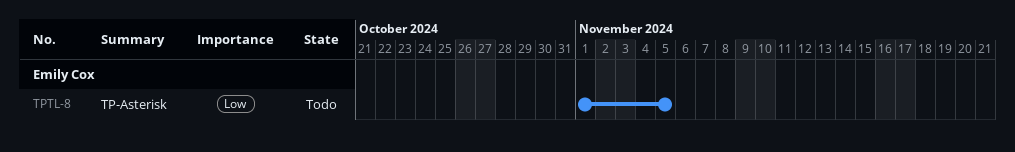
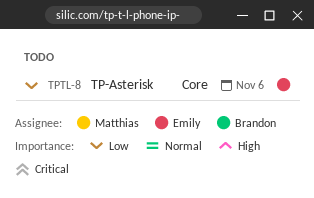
TPTL-8, due: Nov 5 -> Nov 6

